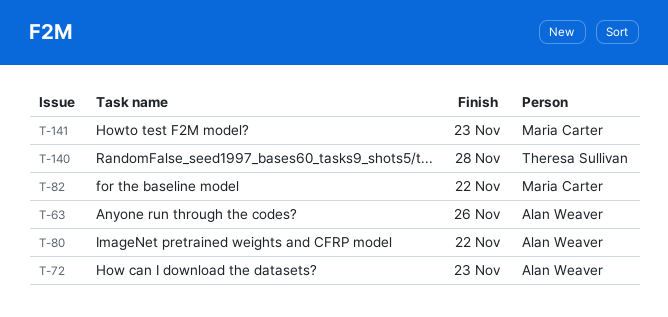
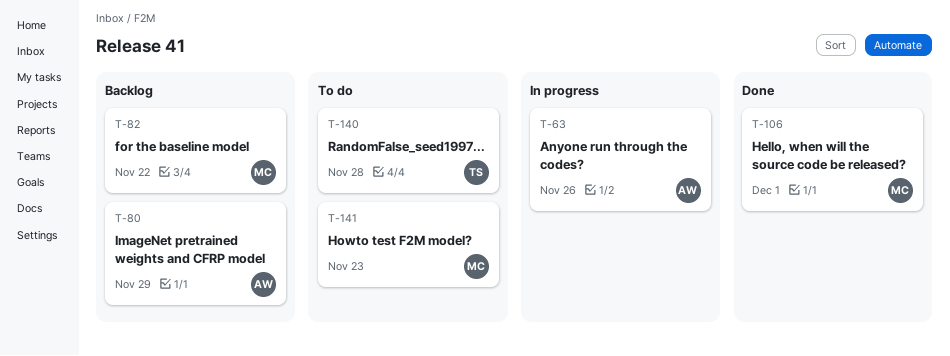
T-72: present -> none
T-80, due: Nov 22 -> Nov 29
T-106: none -> present

